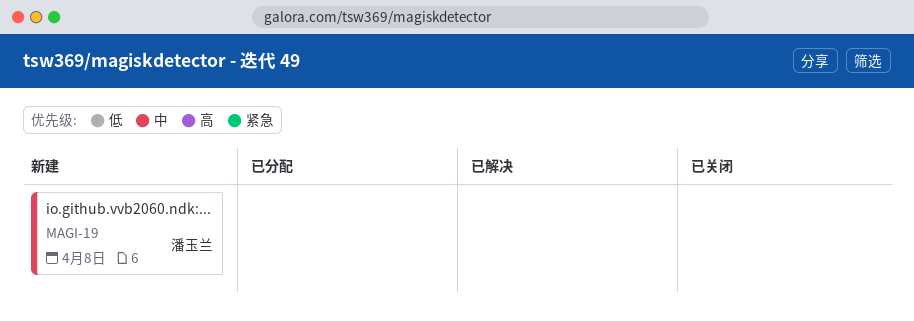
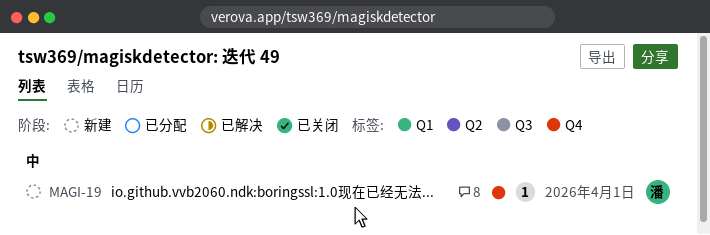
MAGI-19, due: Apr 8 -> Apr 1

